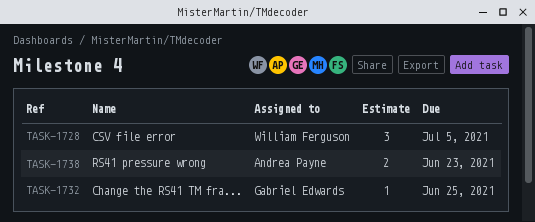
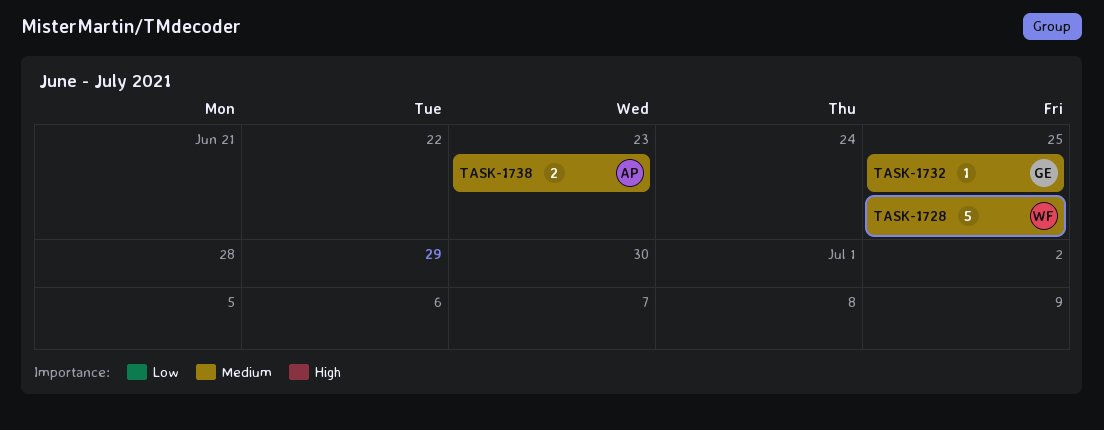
TASK-1728, estimate: 3 -> 5
TASK-1728, due: Jul 5 -> Jun 25

